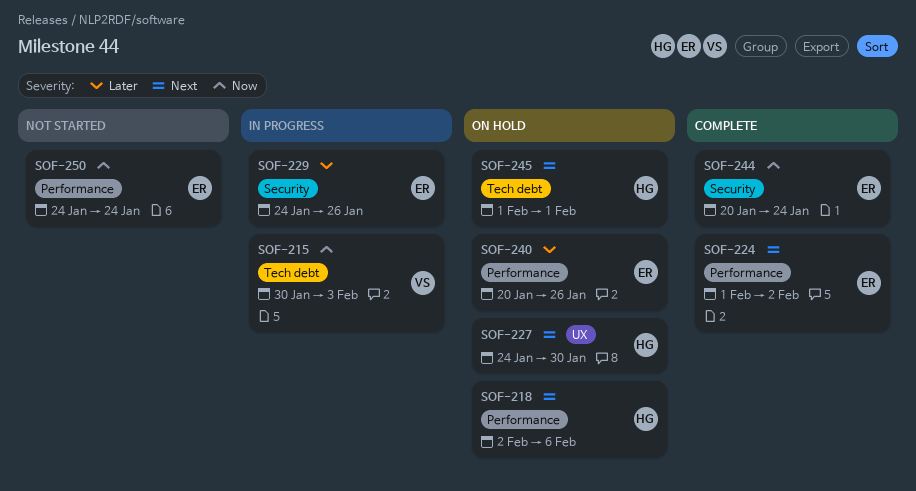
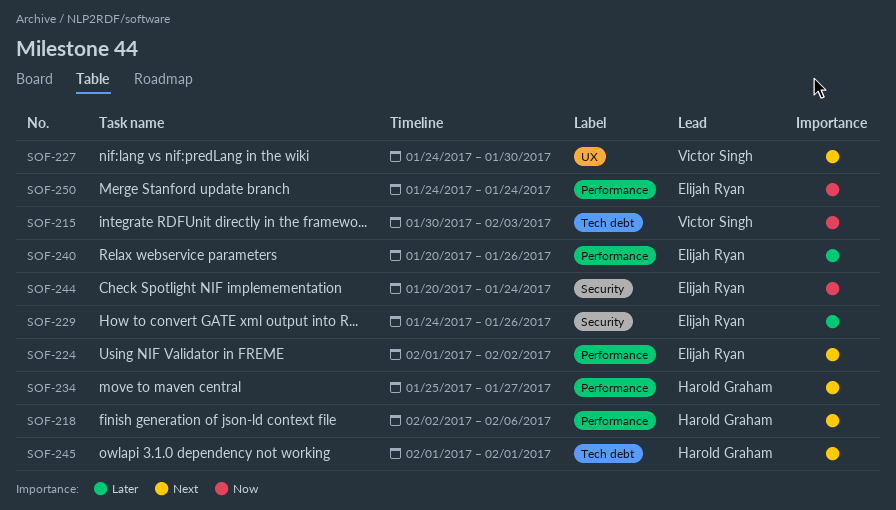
SOF-227, owner: Harold Graham -> Victor Singh
SOF-234: none -> present

